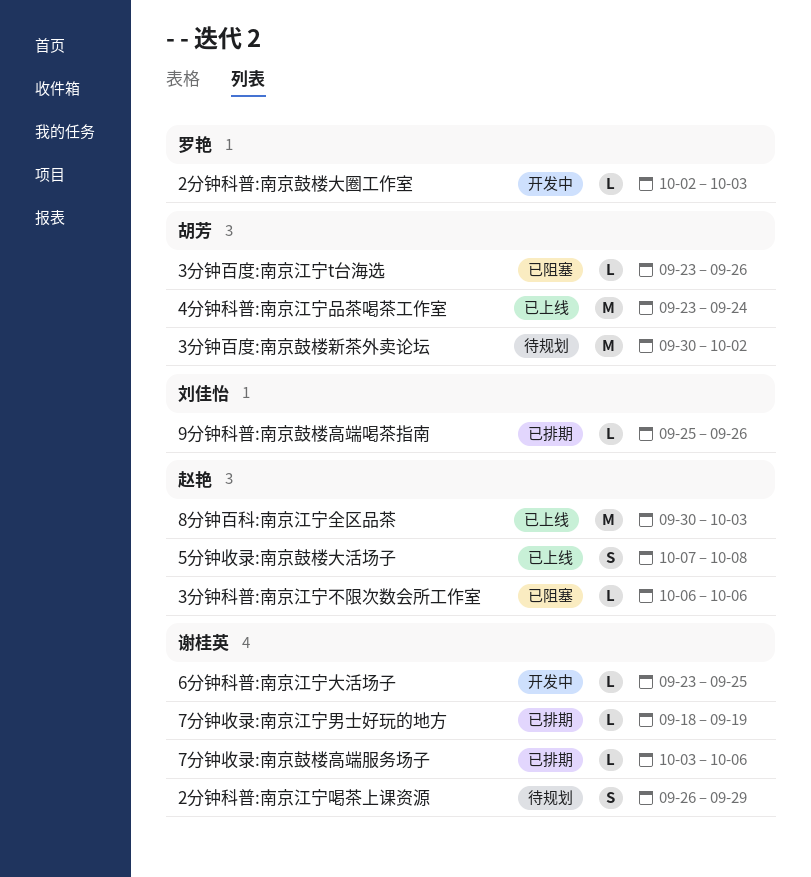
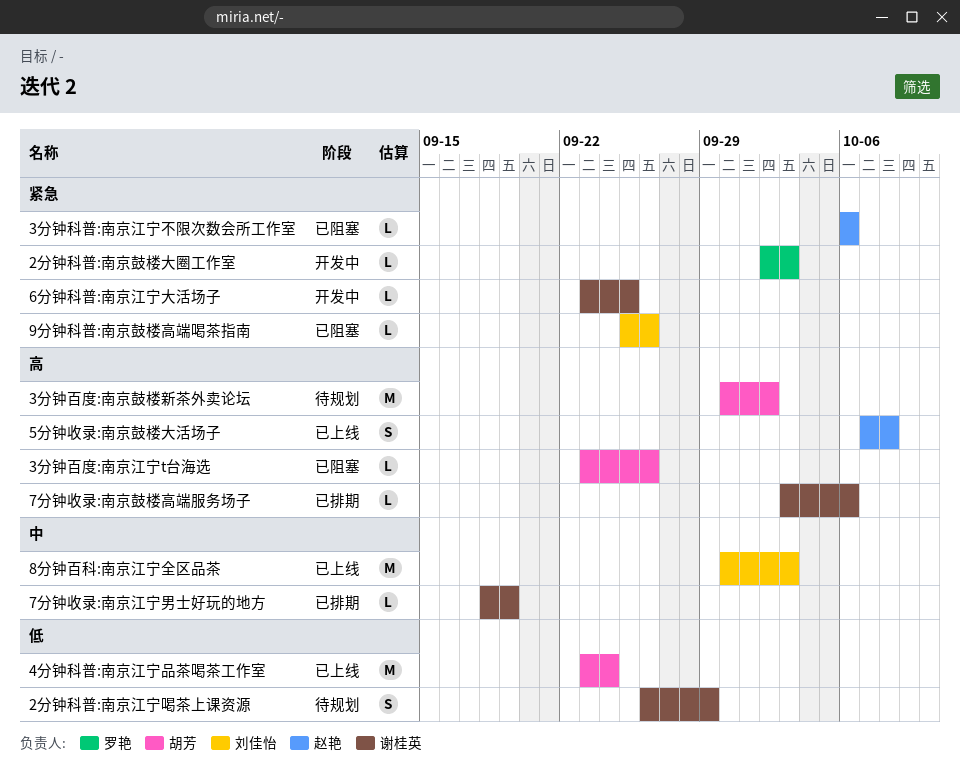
8分钟百科:南京江宁全区品茶, owner: 赵艳 -> 刘佳怡
9分钟科普:南京鼓楼高端喝茶指南, status: 已排期 -> 已阻塞

